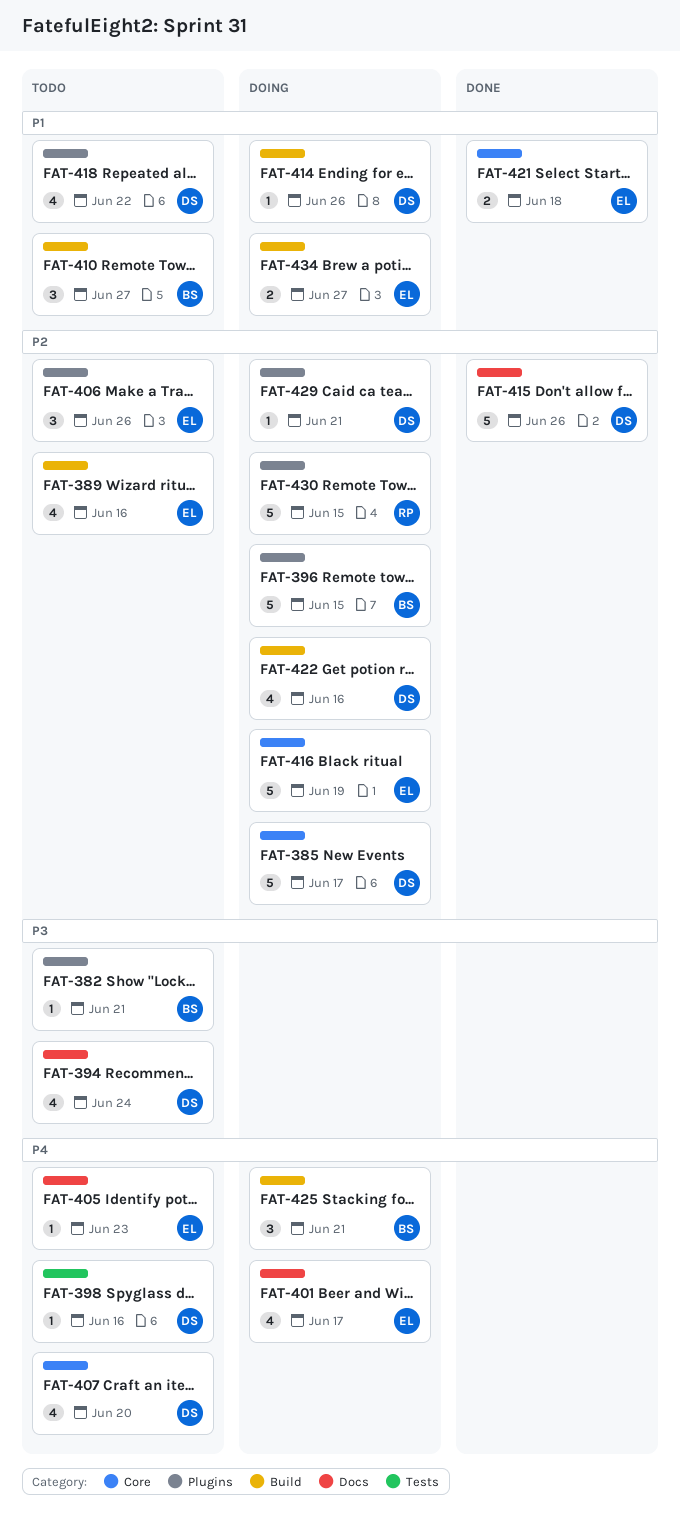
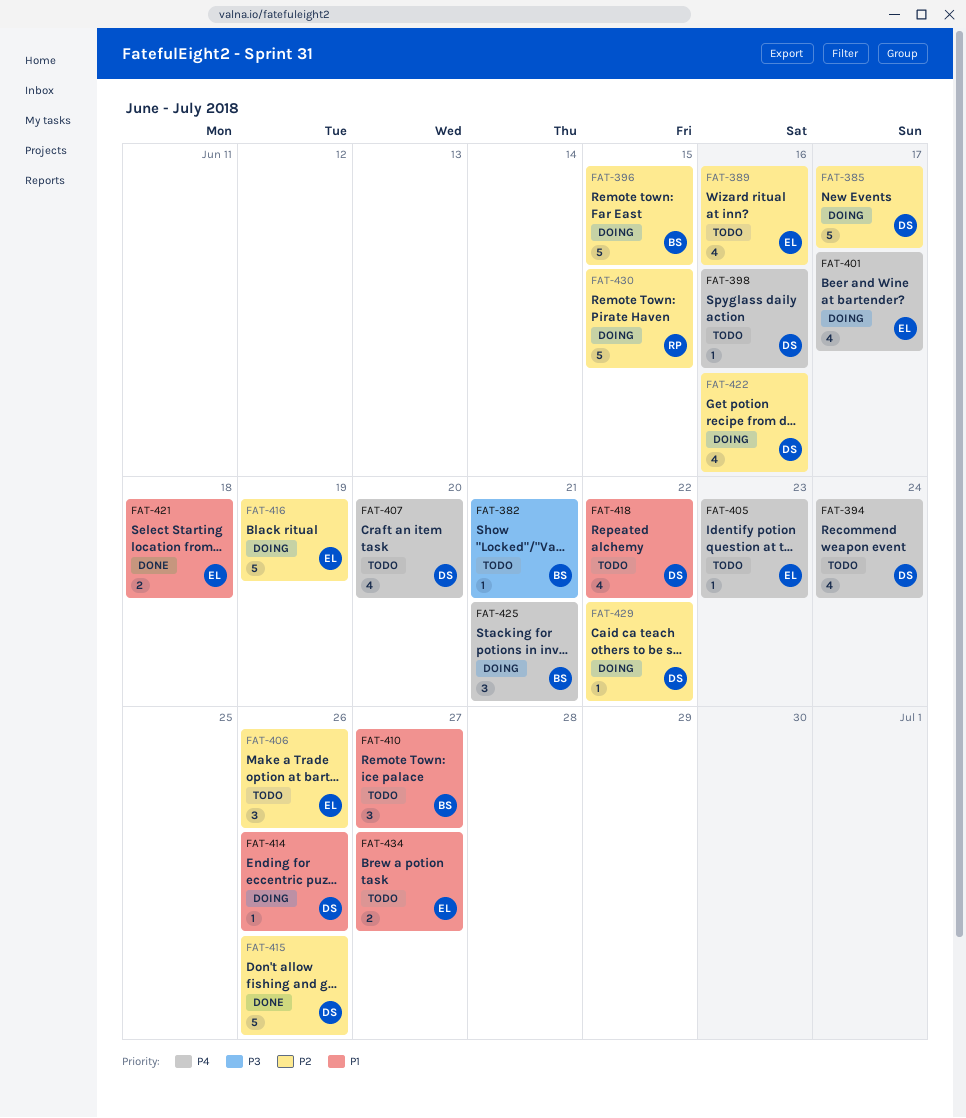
FAT-394, priority: P3 -> P4
FAT-429, due: Jun 21 -> Jun 22
FAT-434, status: Doing -> Todo

